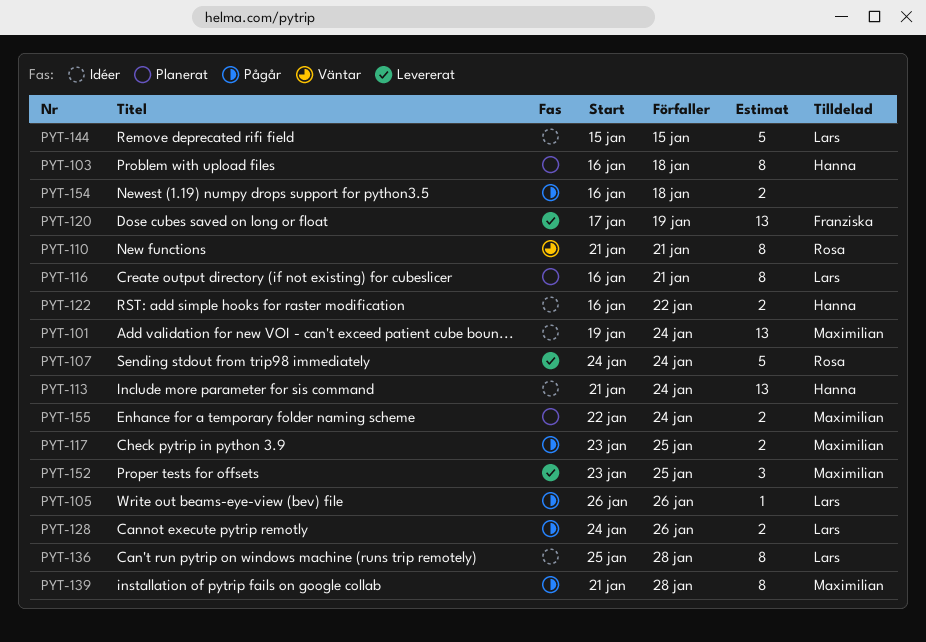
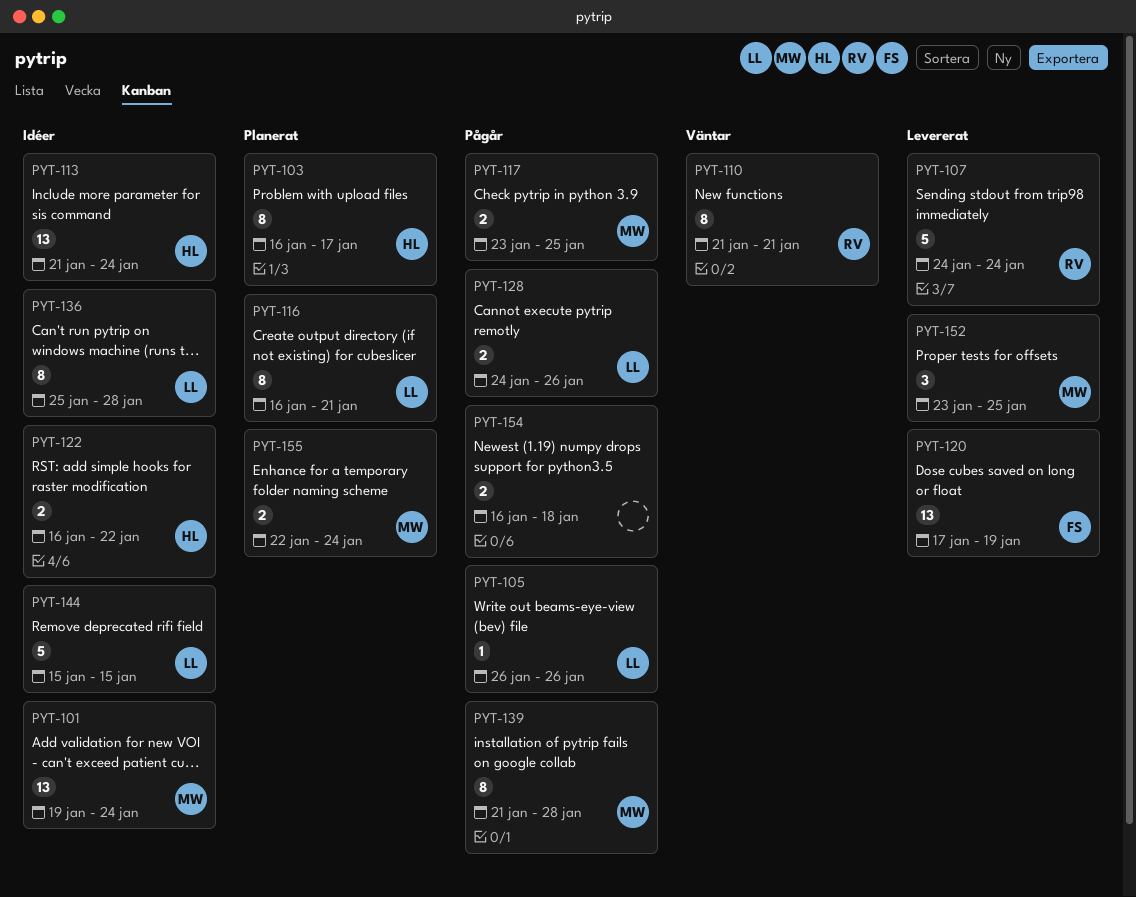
PYT-103, due: Jan 18 -> Jan 17

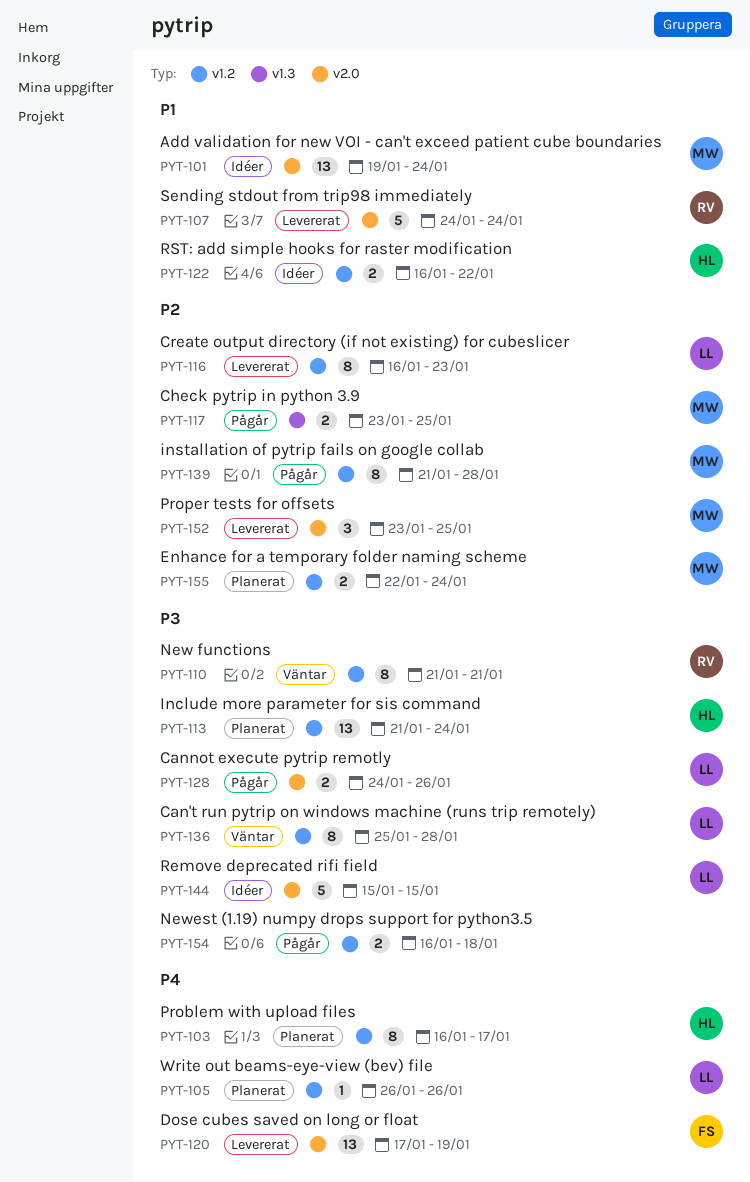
PYT-105, status: Pågår -> Planerat
PYT-113, status: Idéer -> Planerat
PYT-116, status: Planerat -> Levererat
PYT-116, due: Jan 21 -> Jan 23
PYT-136, status: Idéer -> Väntar

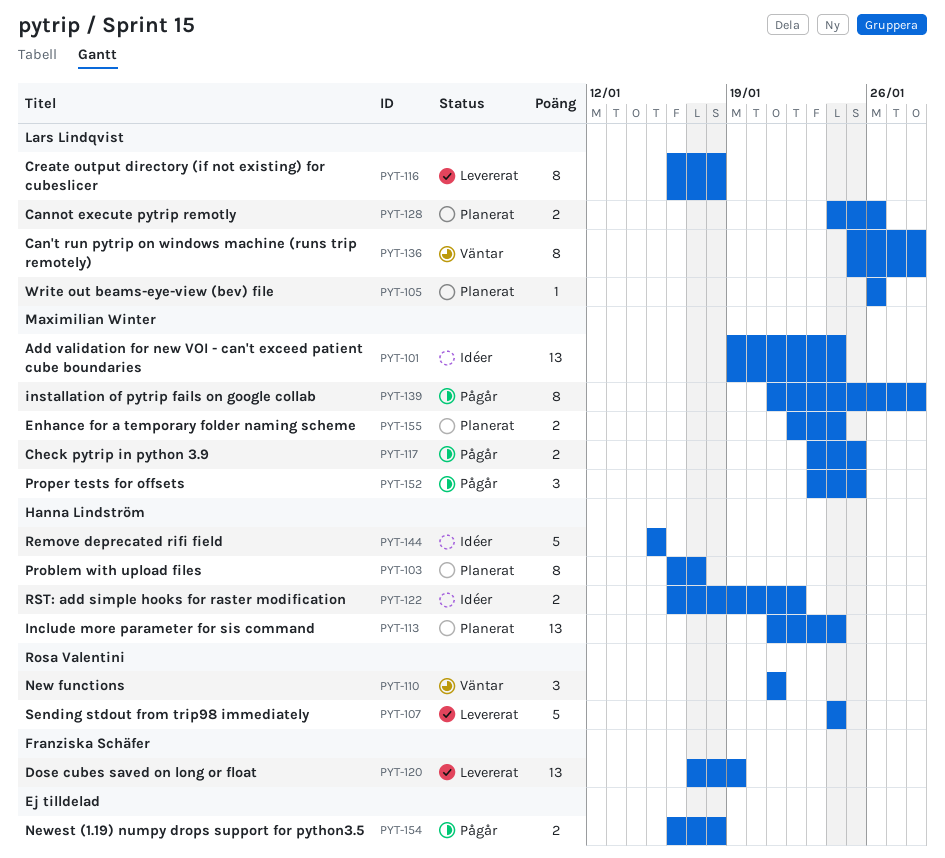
PYT-110, estimate: 8 -> 3
PYT-116, due: Jan 23 -> Jan 18
PYT-128, status: Pågår -> Planerat
PYT-144, owner: Lars Lindqvist -> Hanna Lindström
PYT-152, status: Levererat -> Pågår

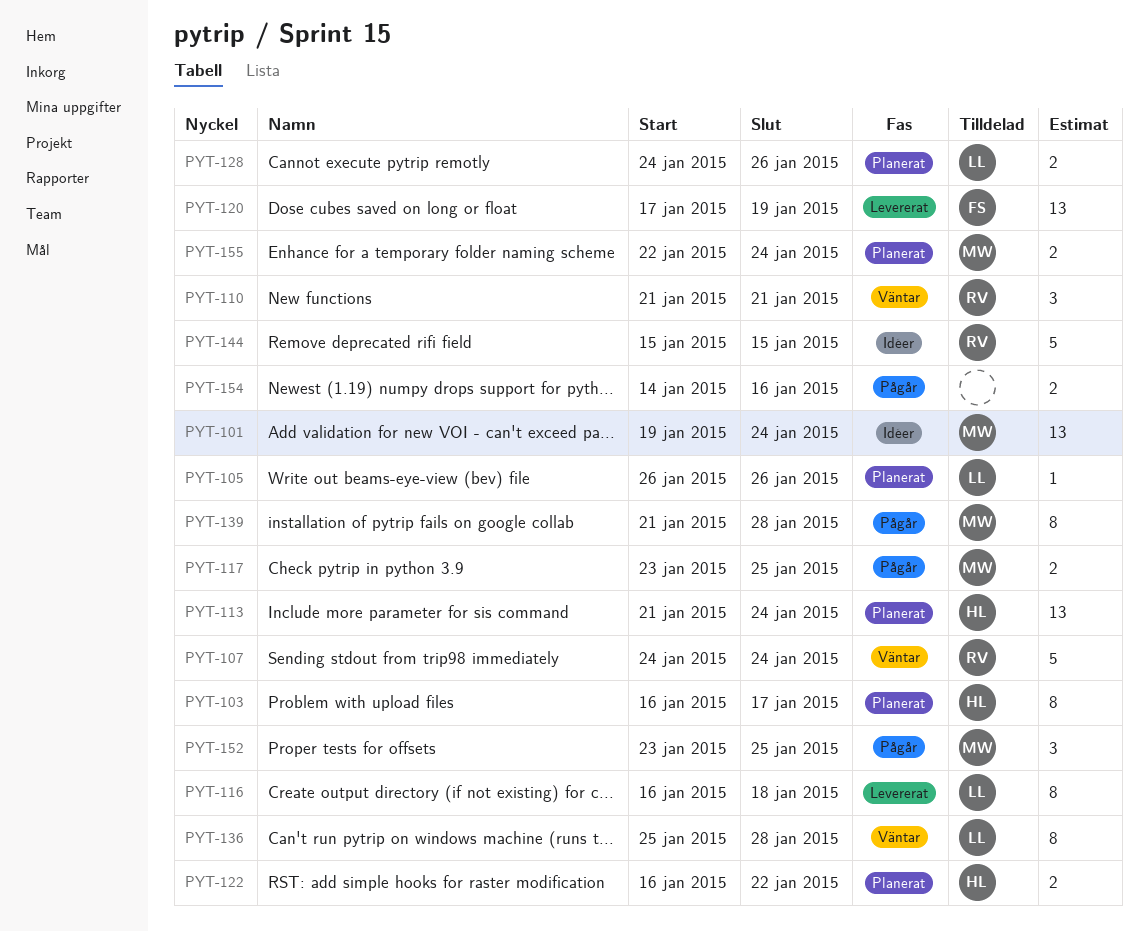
PYT-107, status: Levererat -> Väntar
PYT-122, status: Idéer -> Planerat
PYT-144, owner: Hanna Lindström -> Rosa Valentini
PYT-154, start: Jan 16 -> Jan 14
PYT-154, due: Jan 18 -> Jan 16

